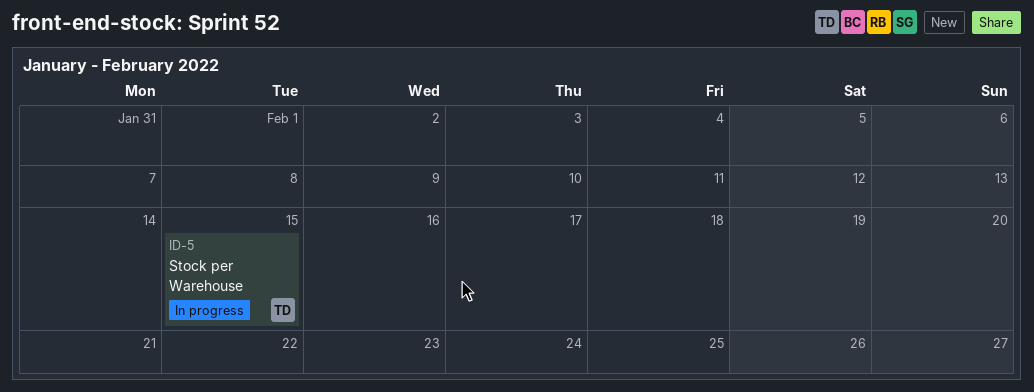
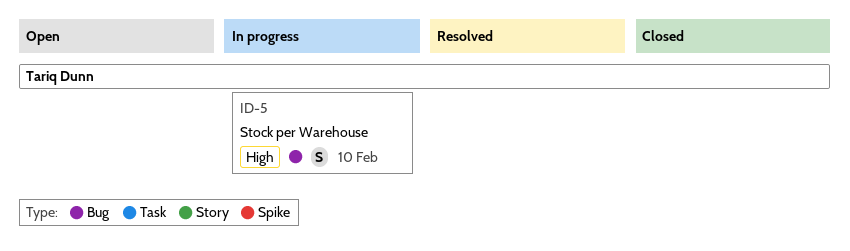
ID-5, due: Feb 15 -> Feb 10

